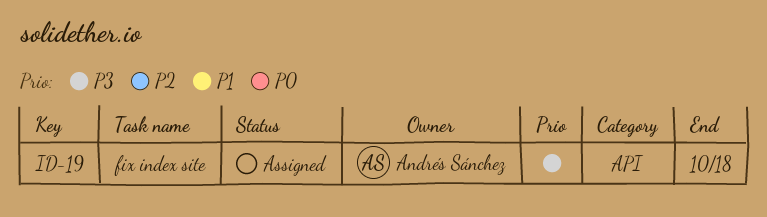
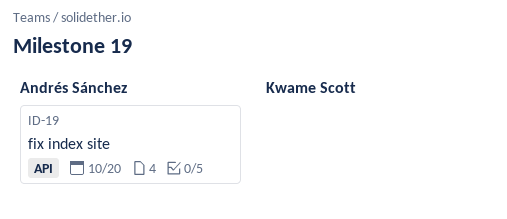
ID-19, due: Oct 18 -> Oct 20

